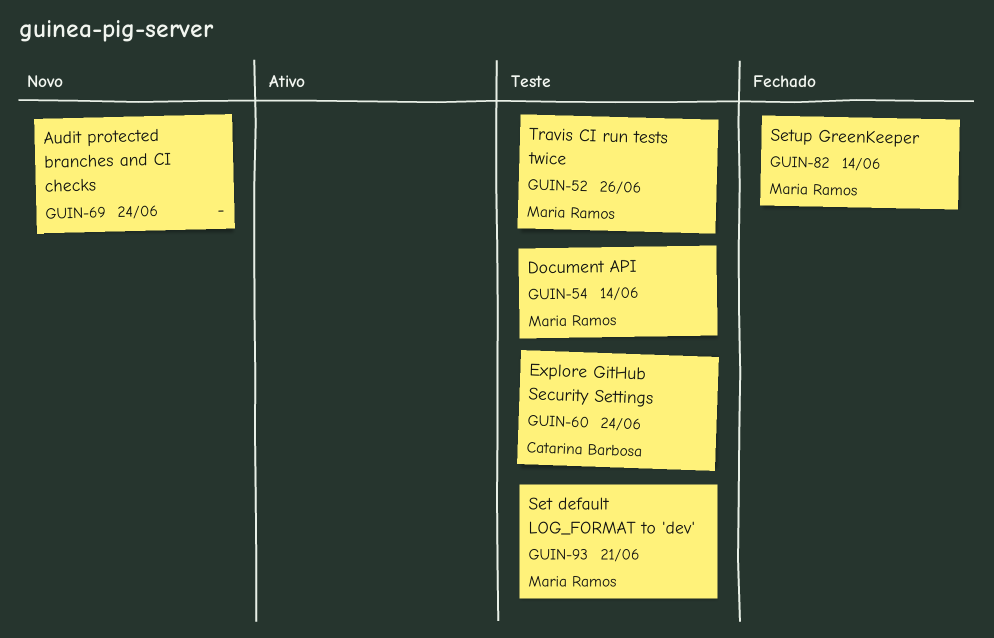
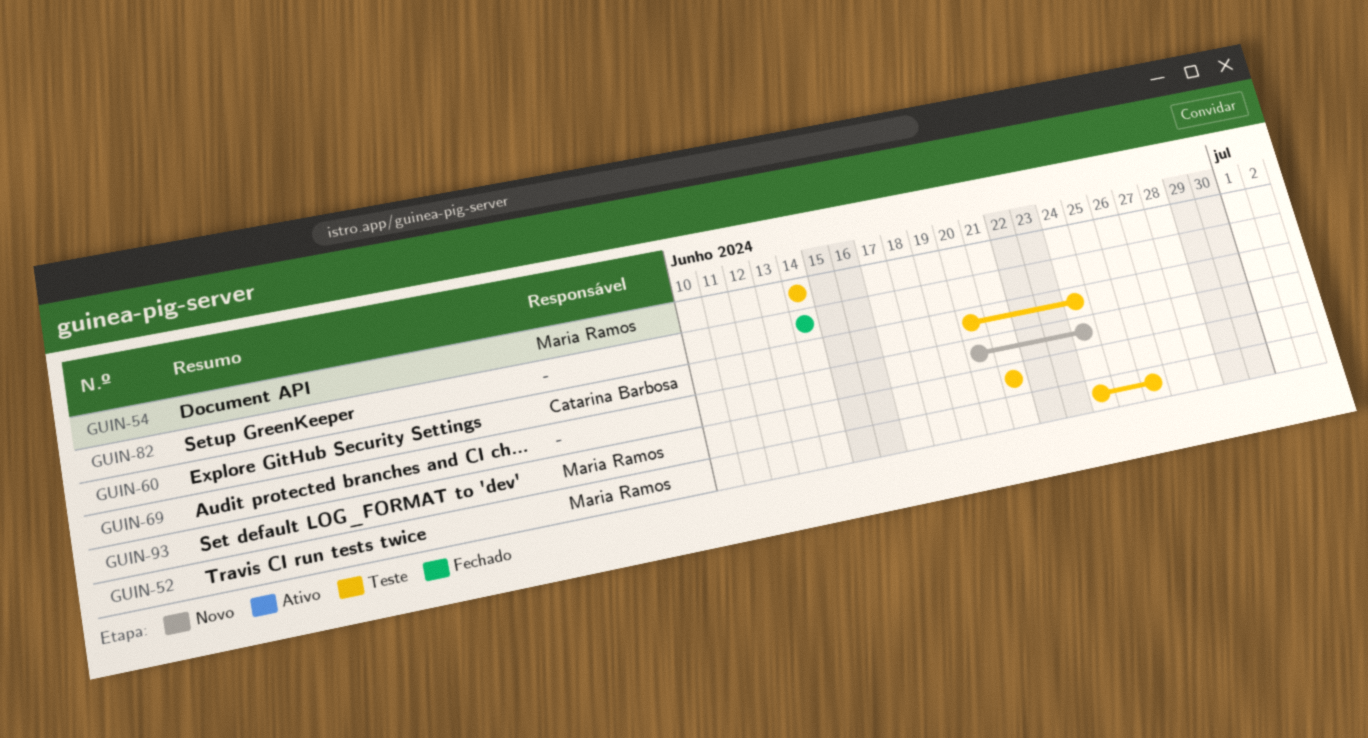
GUIN-82, owner: Maria Ramos -> none

